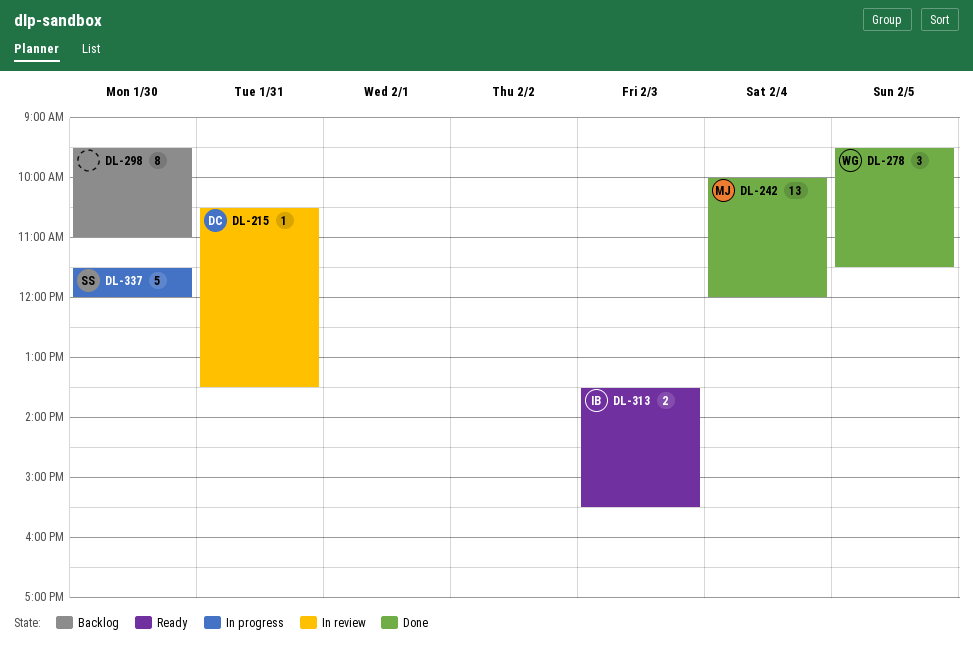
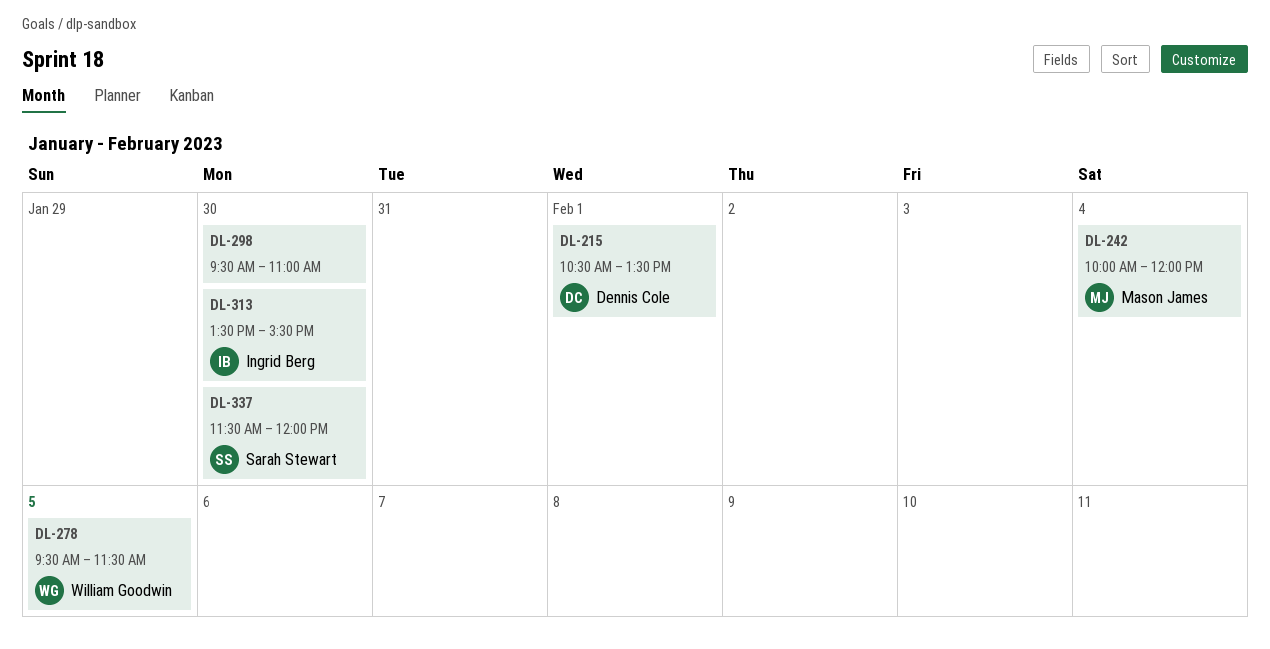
DL-215, day: Jan 31 -> Feb 1
DL-313, day: Feb 3 -> Jan 30

